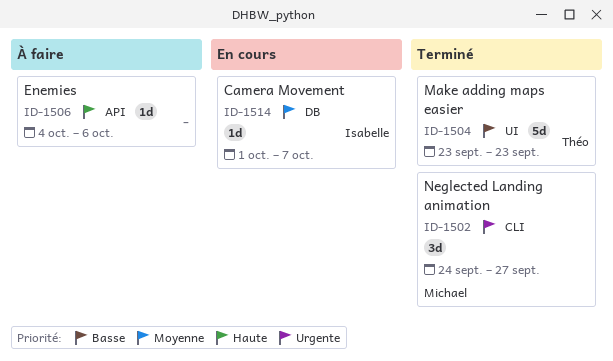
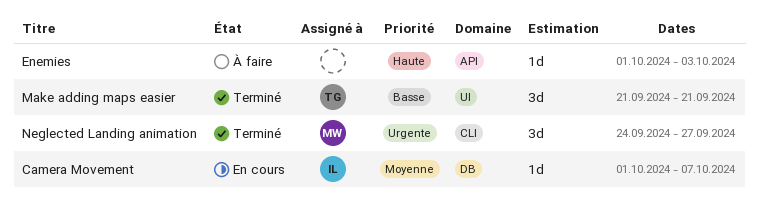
Enemies, start: Oct 4 -> Oct 1
Enemies, due: Oct 6 -> Oct 3
Make adding maps easier, estimate: 5d -> 3d
Make adding maps easier, start: Sep 23 -> Sep 21
Make adding maps easier, due: Sep 23 -> Sep 21

